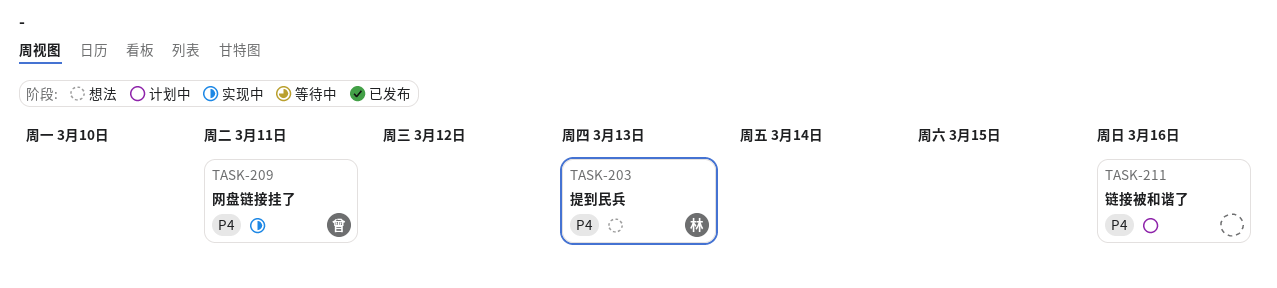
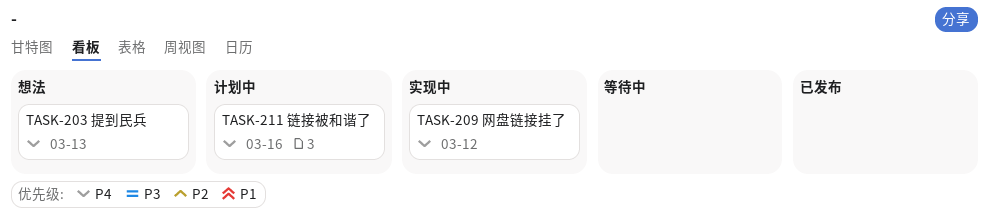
TASK-209, due: Mar 11 -> Mar 12

